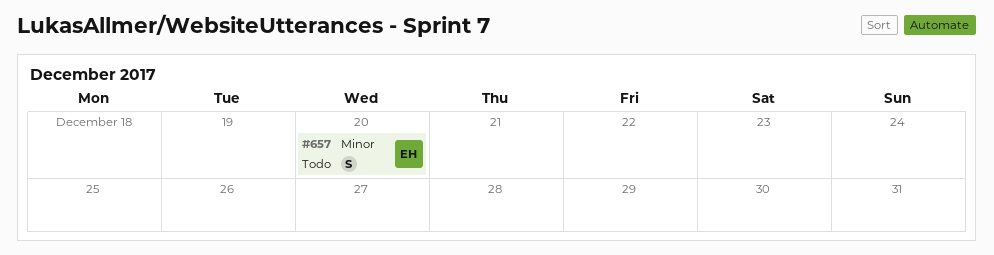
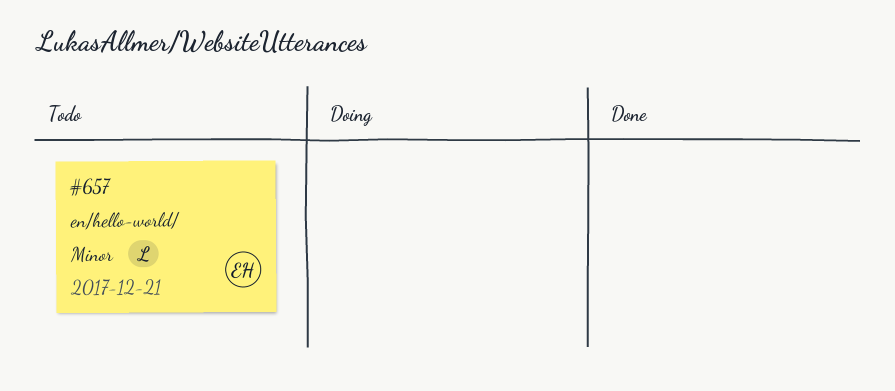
#657, estimate: S -> L
#657, due: Dec 20 -> Dec 21

